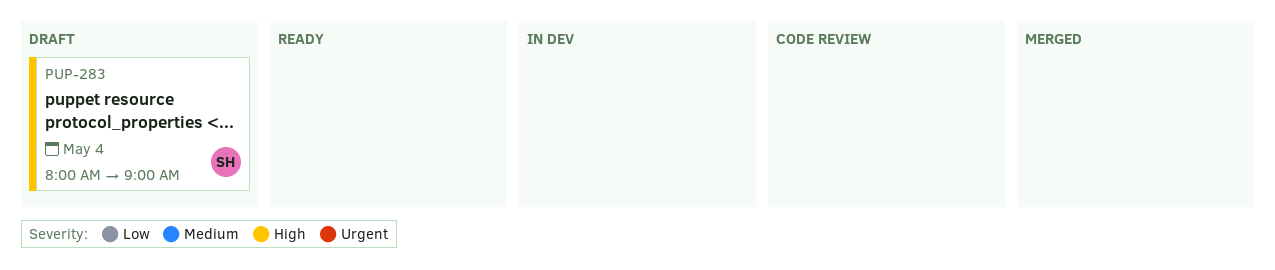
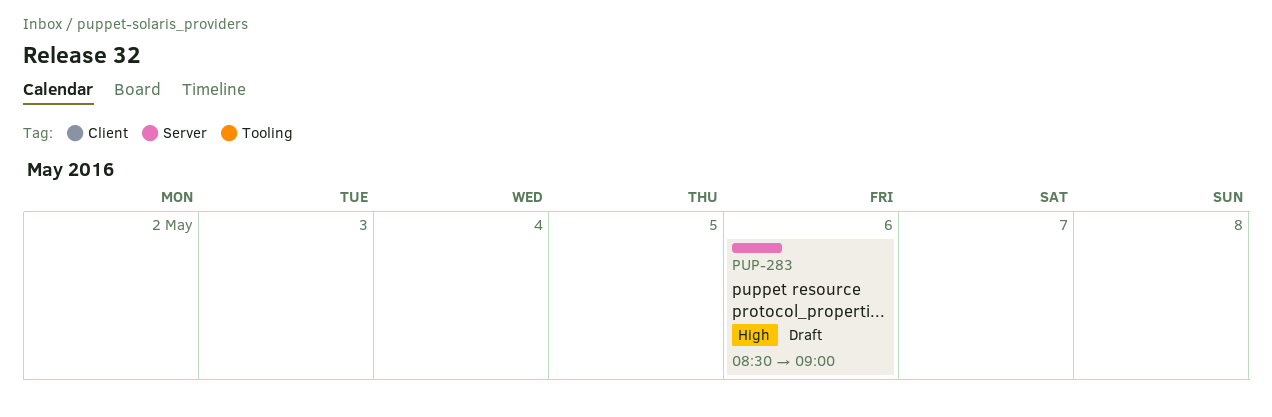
PUP-283, day: May 4 -> May 6
PUP-283, begins: 08:00 -> 08:30

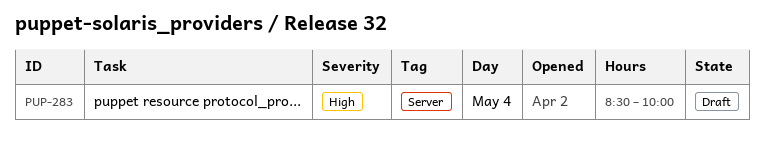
PUP-283, day: May 6 -> May 4
PUP-283, ends: 09:00 -> 10:00

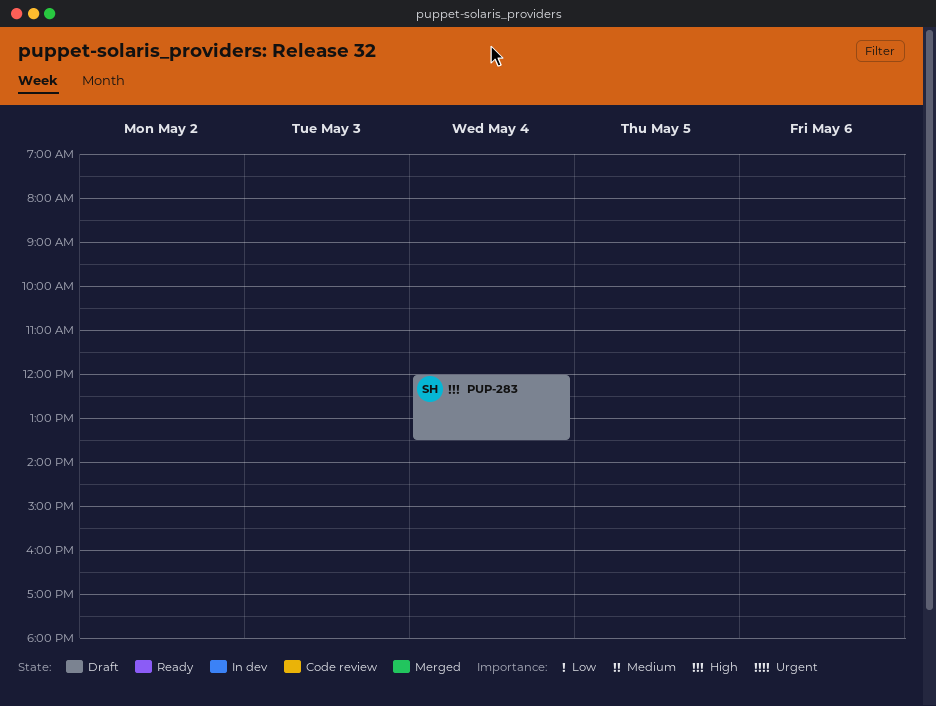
PUP-283, begins: 08:30 -> 12:00
PUP-283, ends: 10:00 -> 13:30

